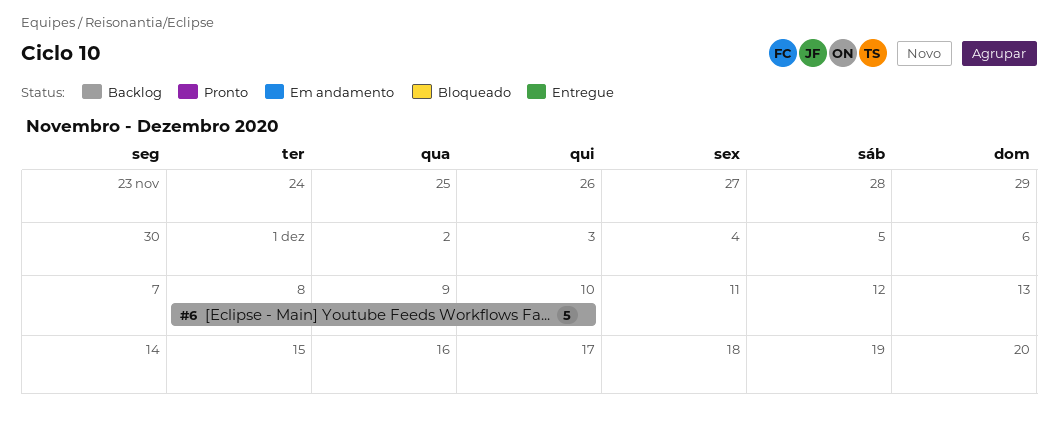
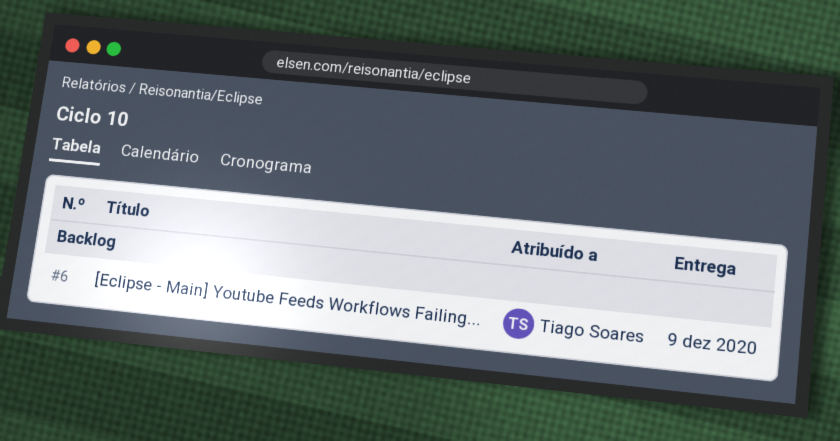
#6, due: Dec 10 -> Dec 9

